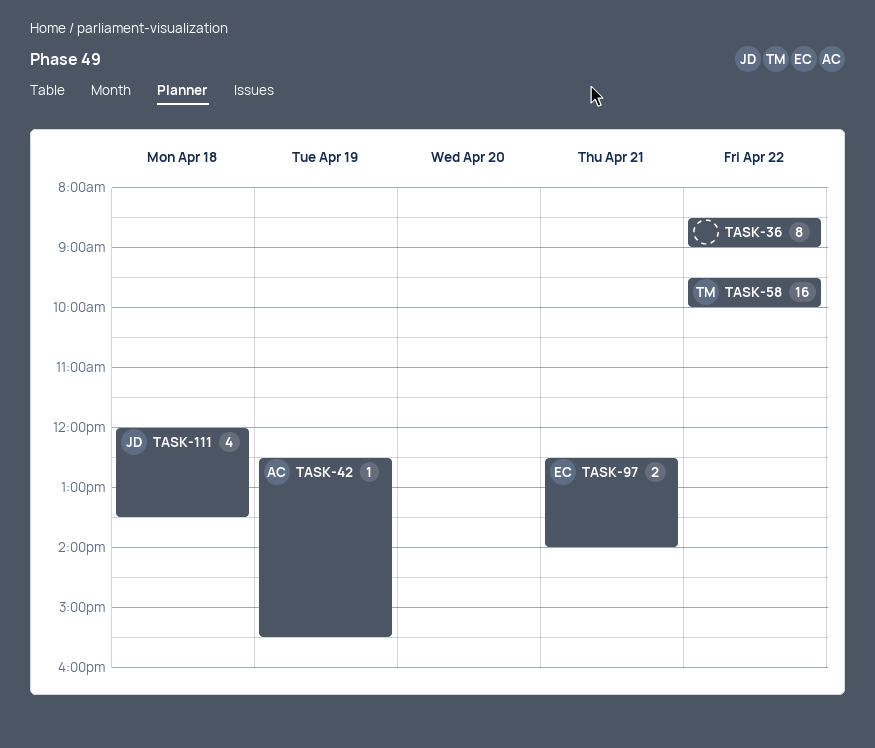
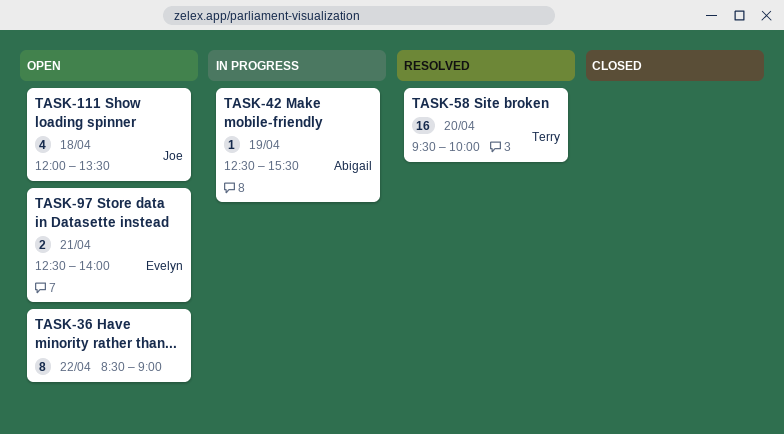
TASK-58, day: Apr 22 -> Apr 20

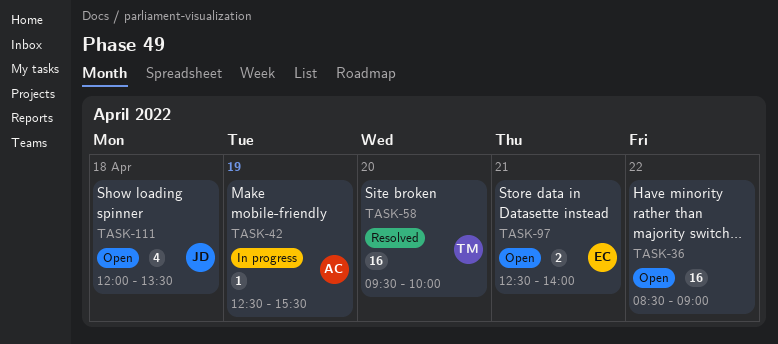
TASK-36, estimate: 8 -> 16

